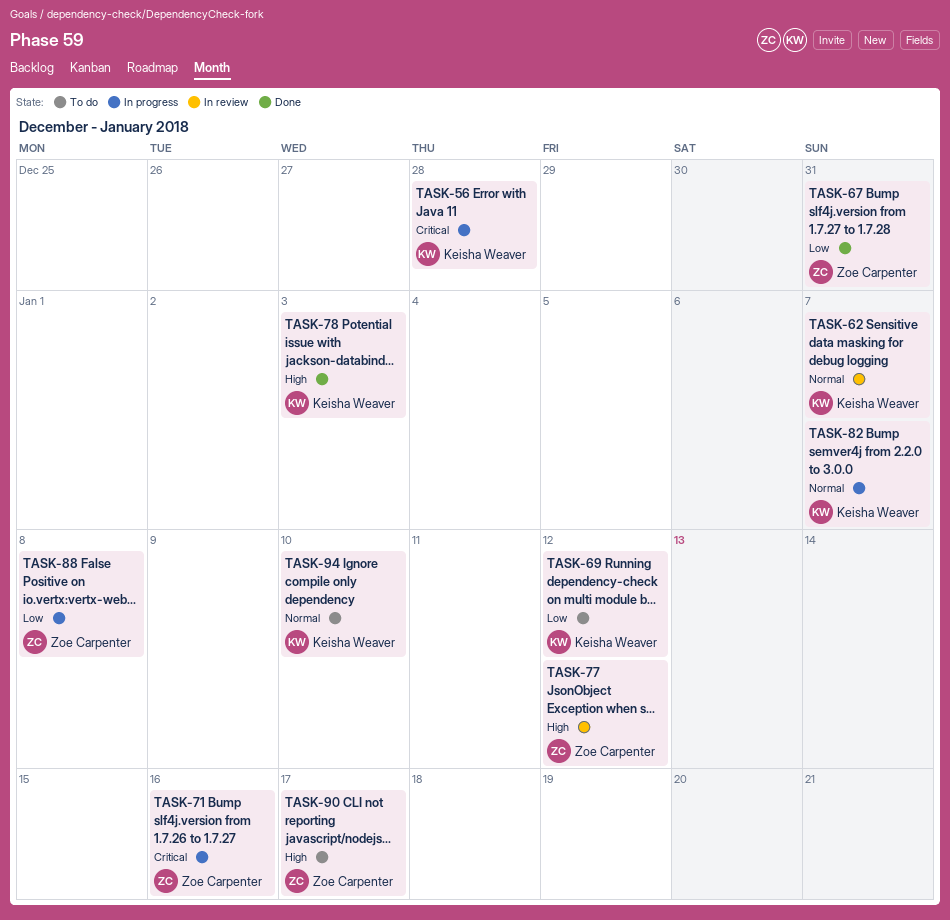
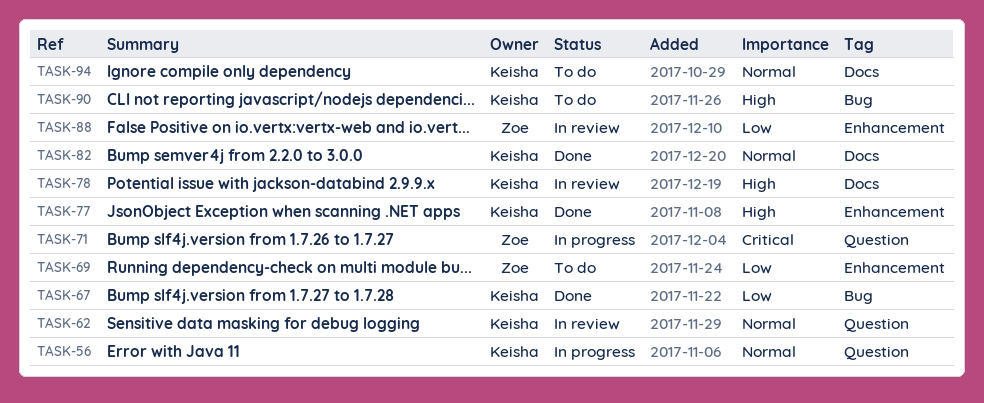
TASK-56, priority: Critical -> Normal
TASK-67, owner: Zoe Carpenter -> Keisha Weaver
TASK-69, owner: Keisha Weaver -> Zoe Carpenter
TASK-77, status: In review -> Done
TASK-77, owner: Zoe Carpenter -> Keisha Weaver
TASK-78, status: Done -> In review
TASK-82, status: In progress -> Done
TASK-88, status: In progress -> In review
TASK-90, owner: Zoe Carpenter -> Keisha Weaver

